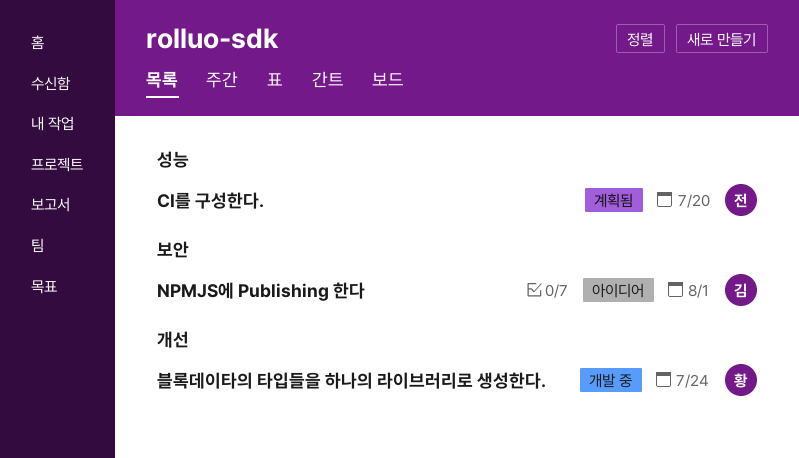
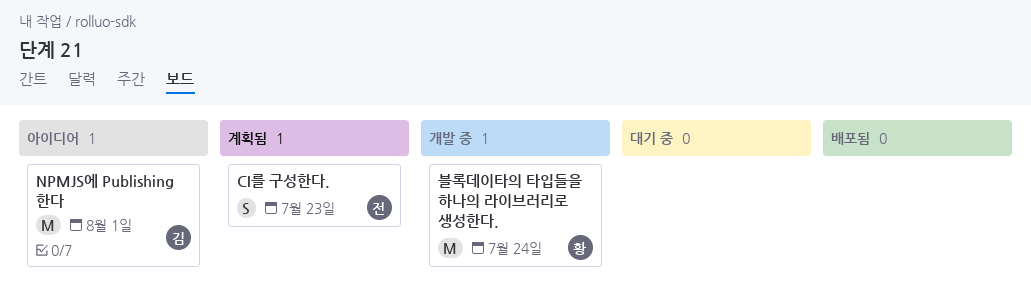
CI를 구성한다., due: Jul 20 -> Jul 23

